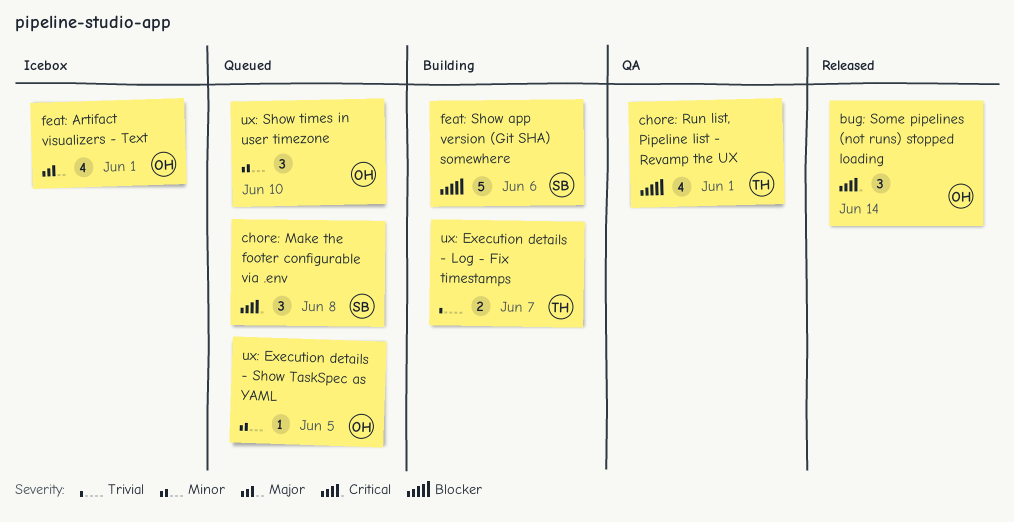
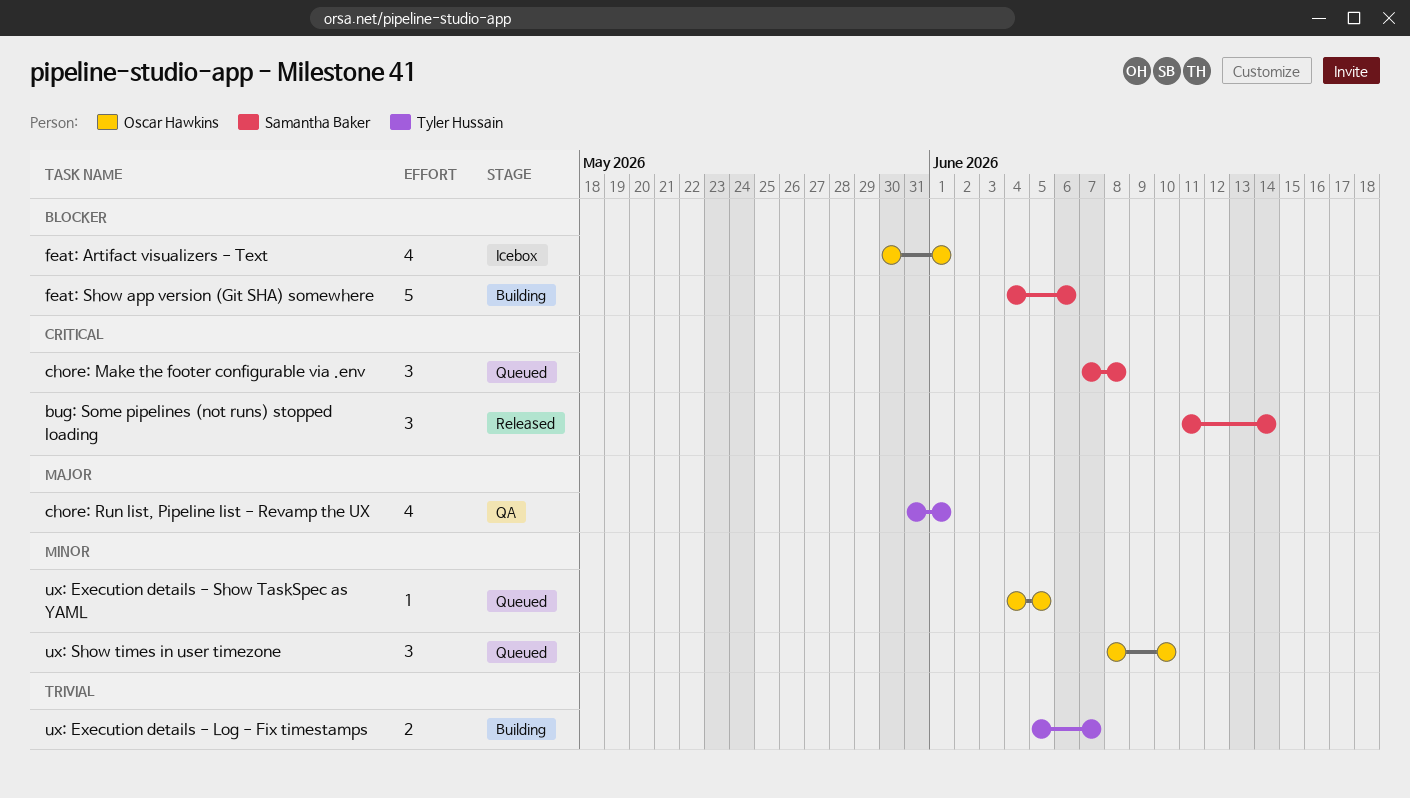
bug: Some pipelines (not runs) stopped loading, owner: Oscar Hawkins -> Samantha Baker
chore: Run list, Pipeline list - Revamp the UX, priority: Blocker -> Major
feat: Artifact visualizers - Text, priority: Major -> Blocker

